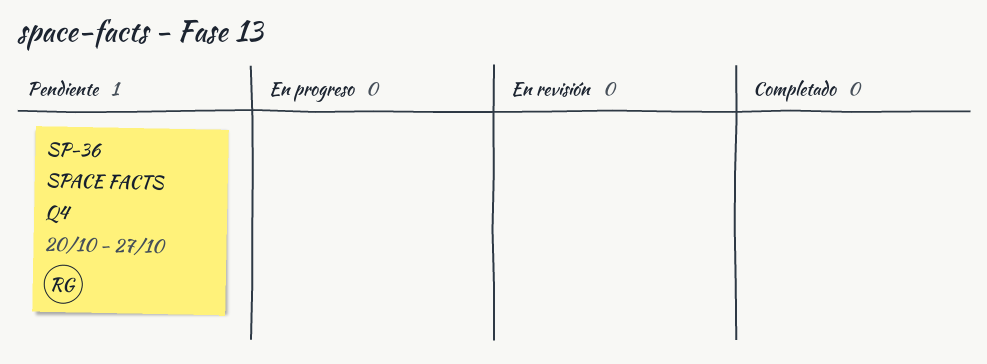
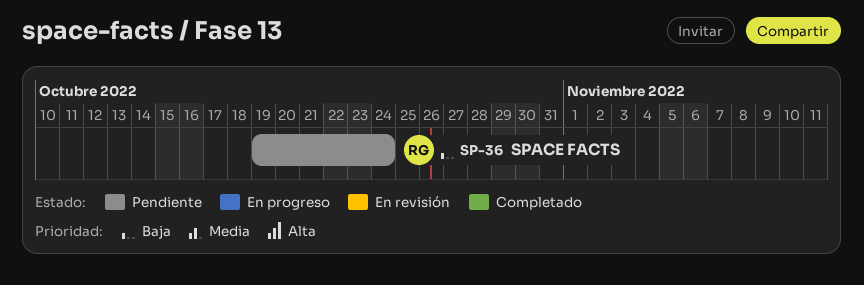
SP-36, start: Oct 20 -> Oct 19
SP-36, due: Oct 27 -> Oct 24

